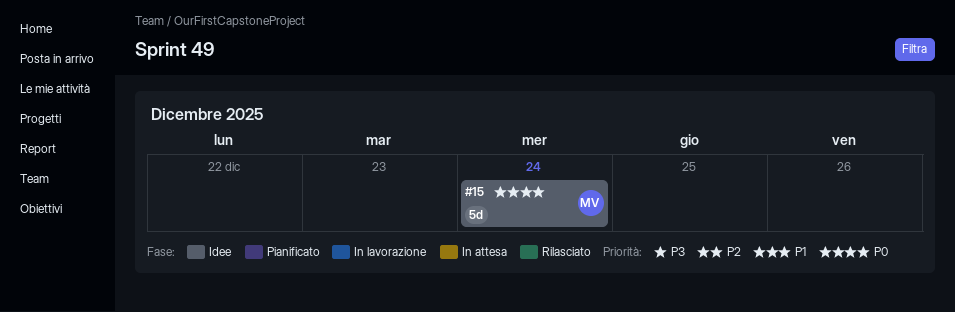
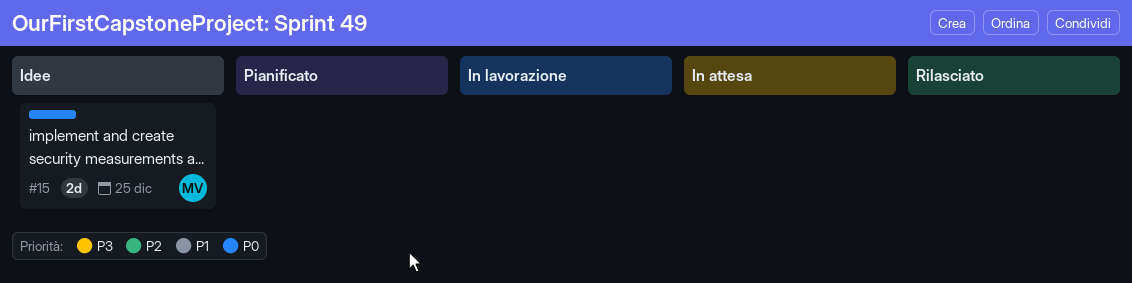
#15, estimate: 5d -> 2d
#15, day: Dec 24 -> Dec 25

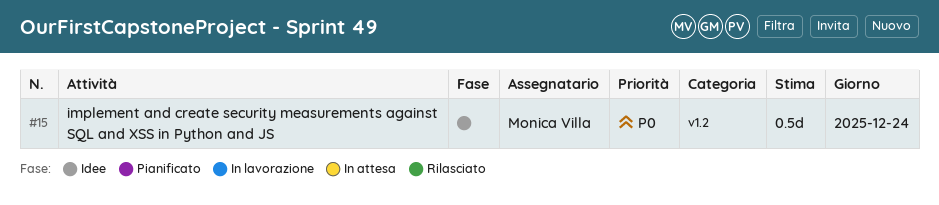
#15, estimate: 2d -> 0.5d
#15, day: Dec 25 -> Dec 24

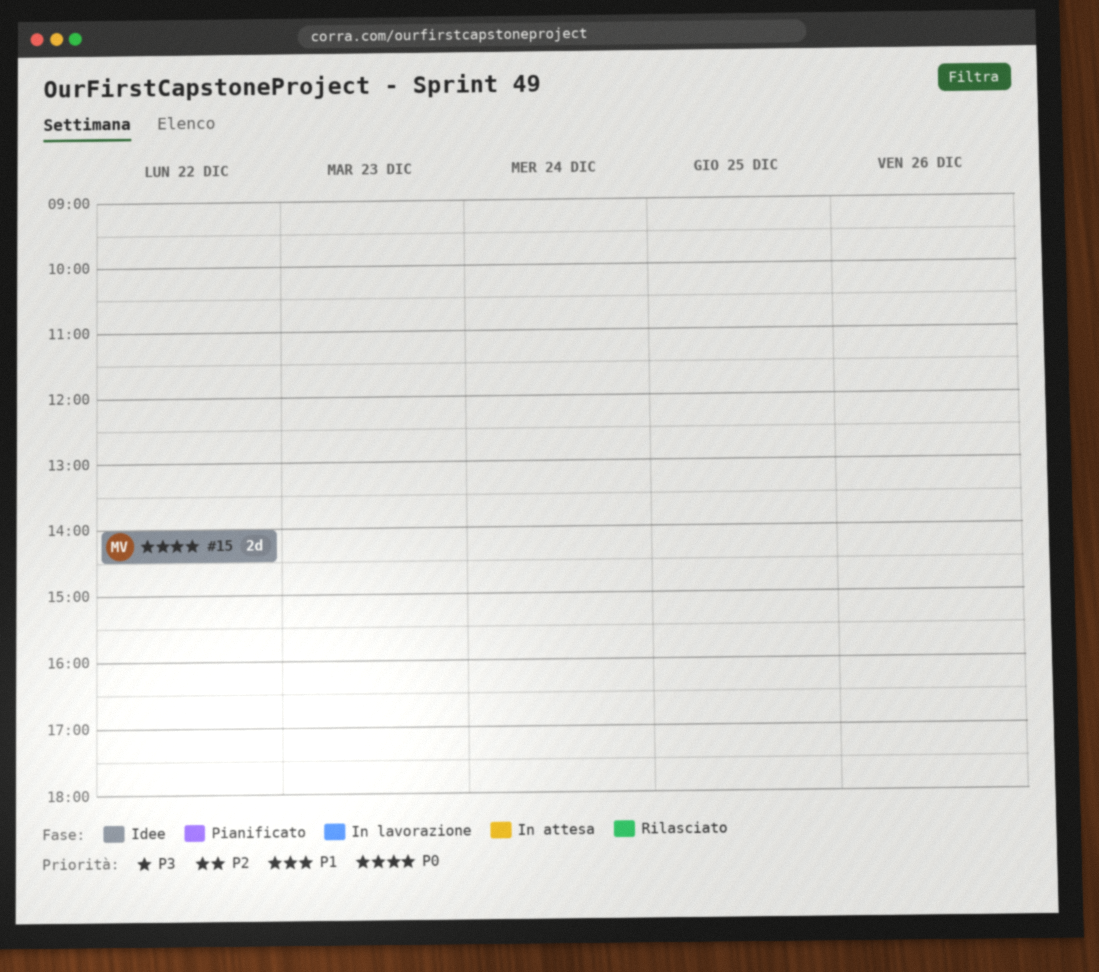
#15, estimate: 0.5d -> 2d
#15, day: Dec 24 -> Dec 22

